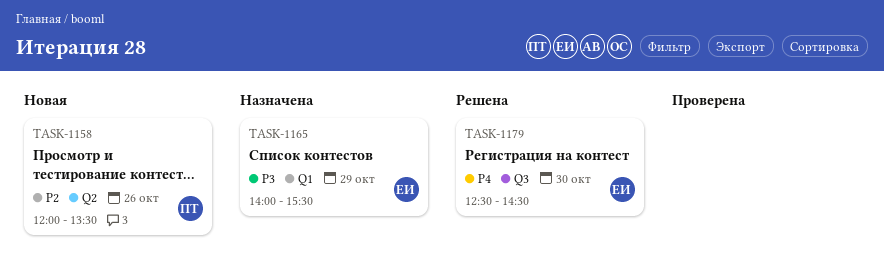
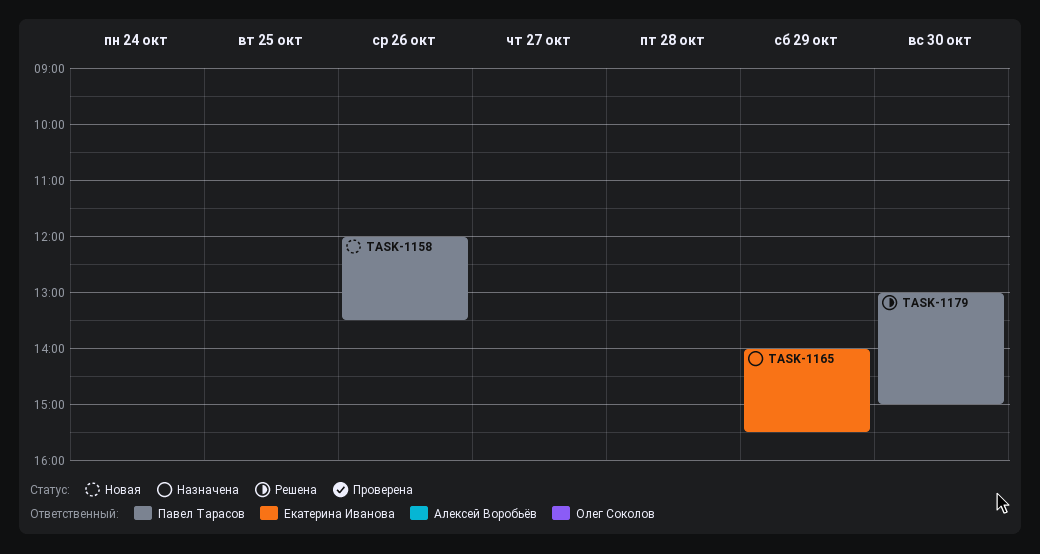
TASK-1179, owner: Екатерина Иванова -> Павел Тарасов
TASK-1179, begins: 12:30 -> 13:00
TASK-1179, ends: 14:30 -> 15:00

